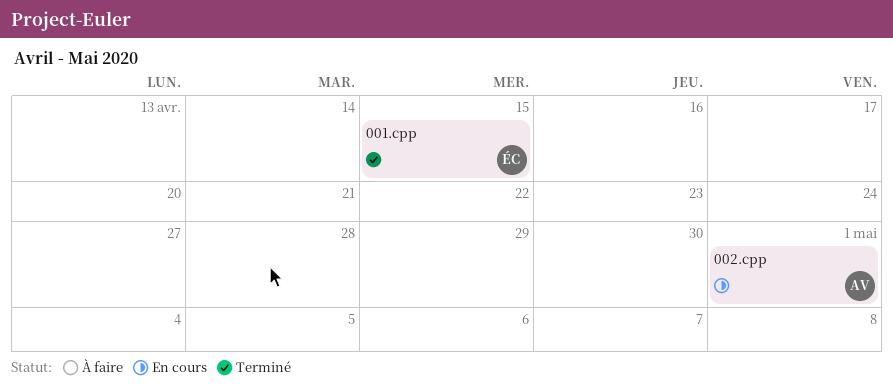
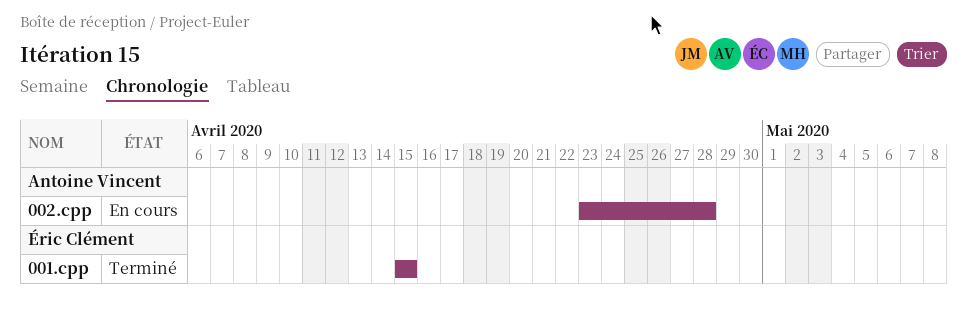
002.cpp, due: May 1 -> Apr 28

